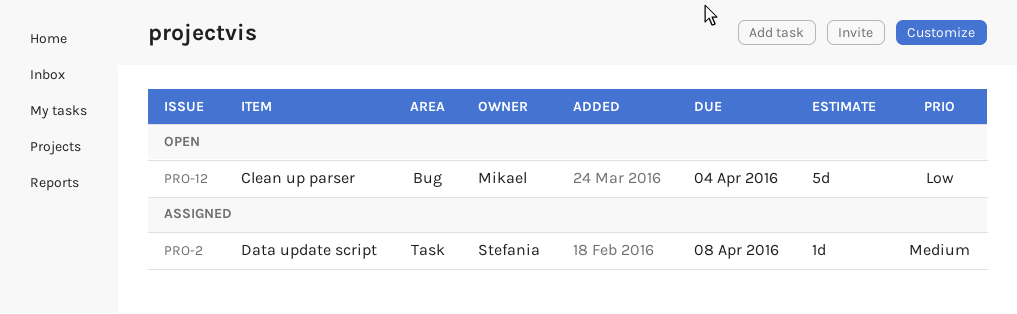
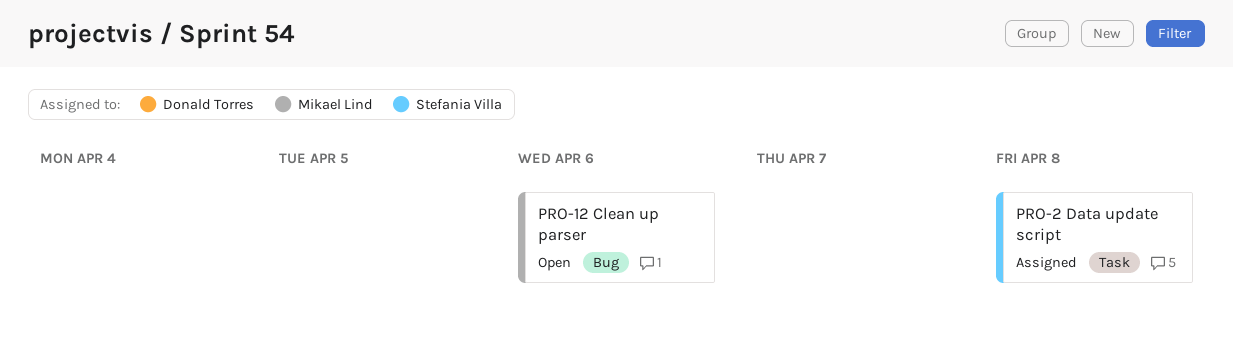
PRO-12, due: Apr 4 -> Apr 6

